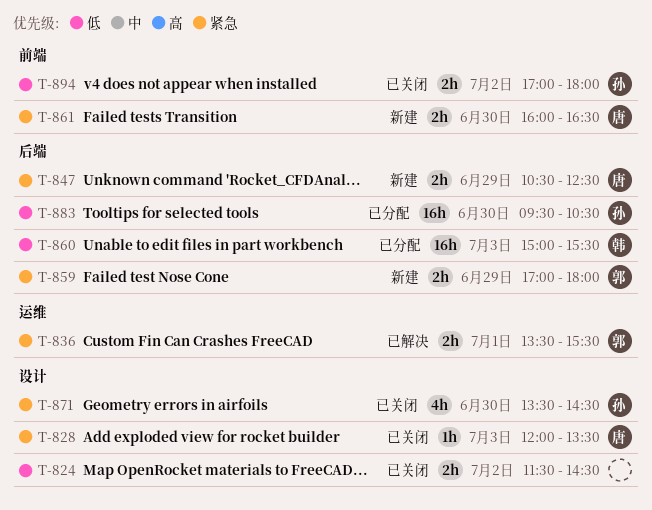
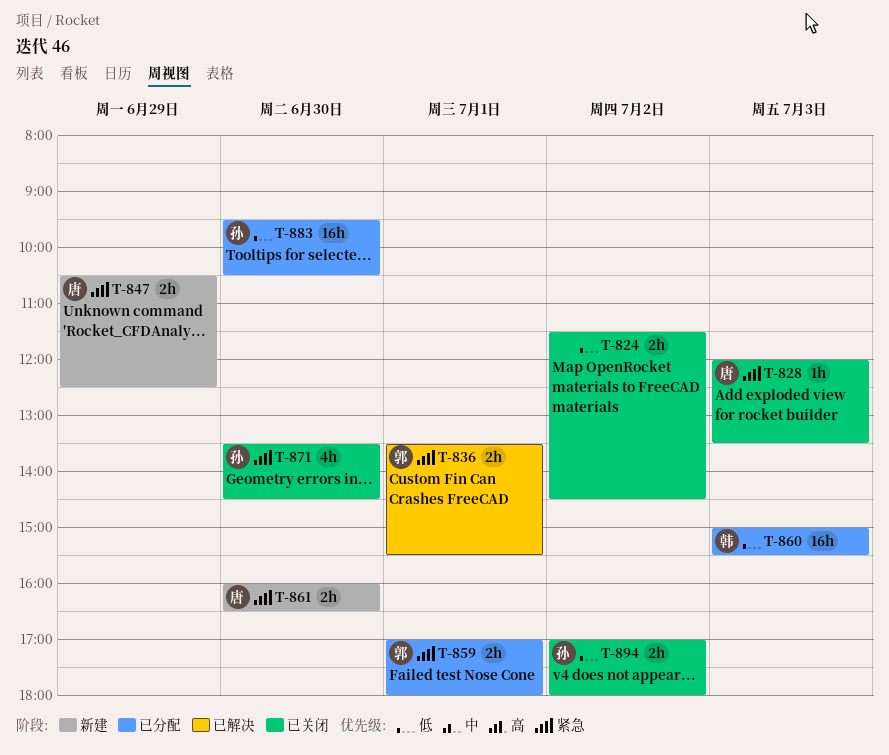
T-859, status: 新建 -> 已分配
T-859, day: Jun 29 -> Jul 1

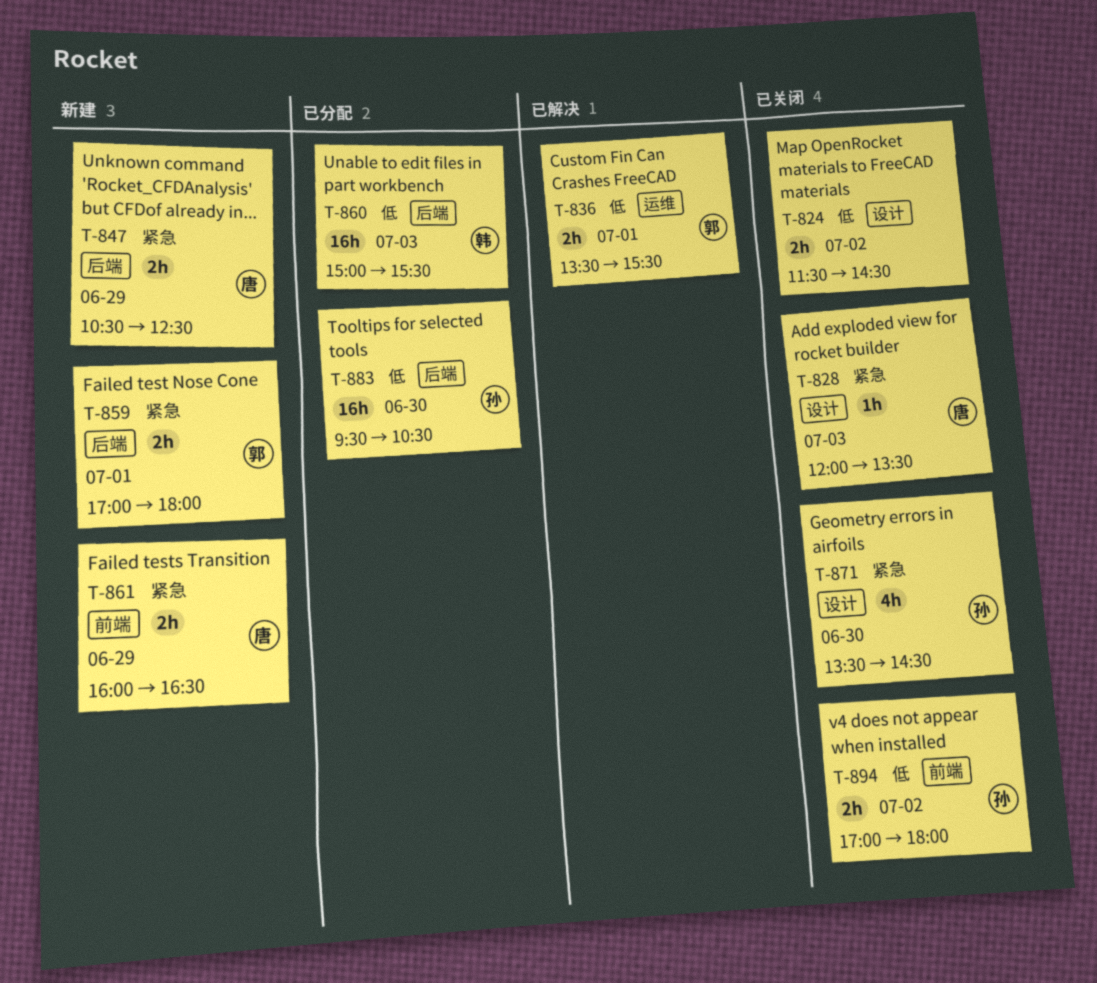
T-836, priority: 紧急 -> 低
T-859, status: 已分配 -> 新建
T-861, day: Jun 30 -> Jun 29

